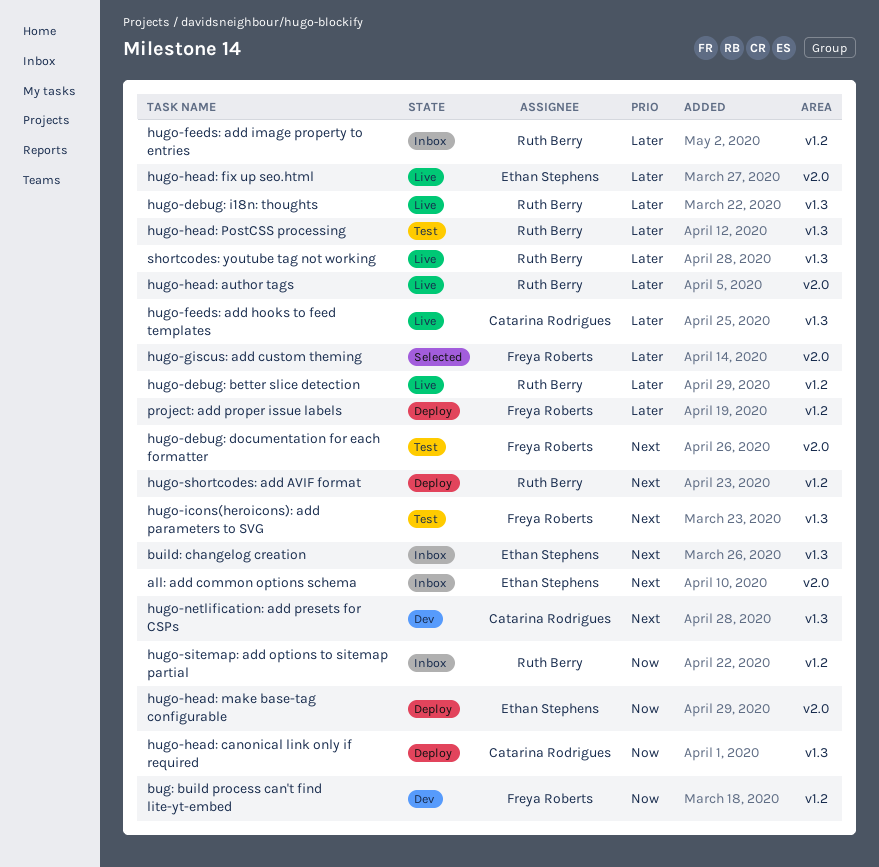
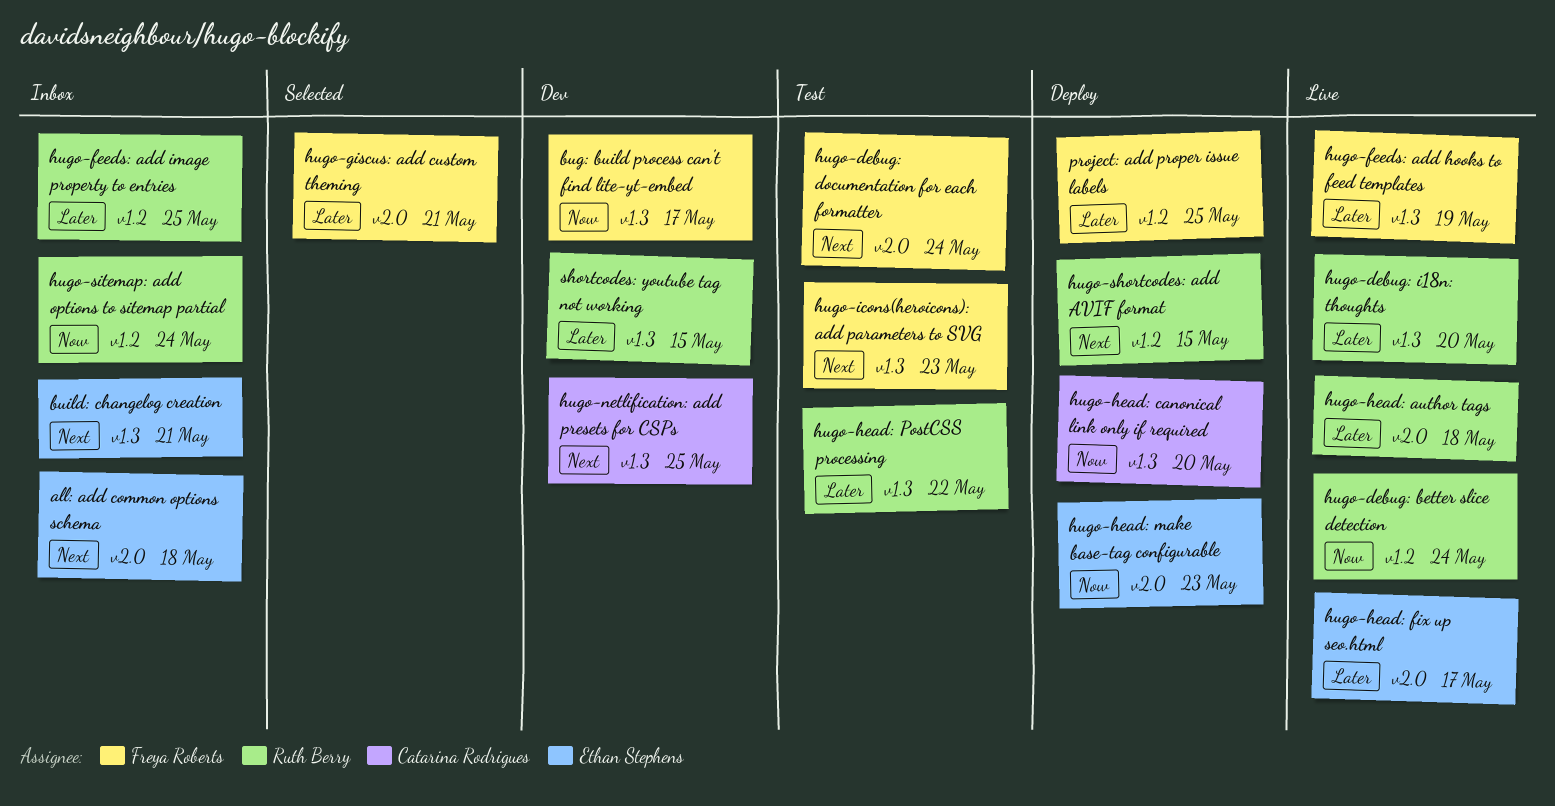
bug: build process can't find lite-yt-embed, label: v1.2 -> v1.3
hugo-debug: better slice detection, priority: Later -> Now
hugo-feeds: add hooks to feed templates, owner: Catarina Rodrigues -> Freya Roberts
shortcodes: youtube tag not working, status: Live -> Dev

